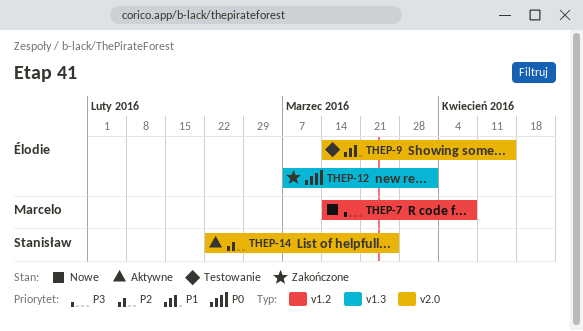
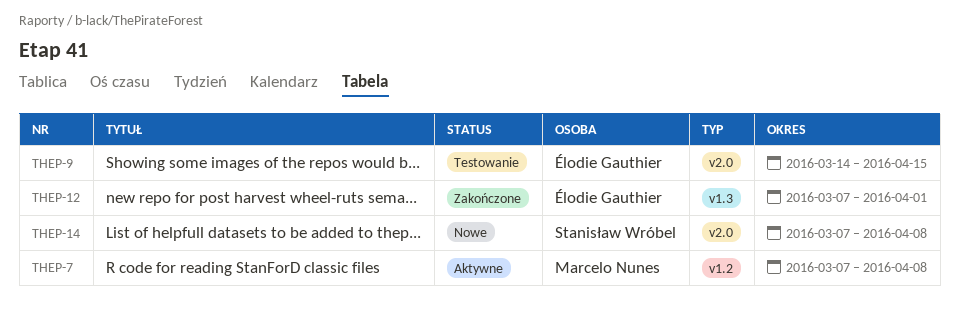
THEP-7, status: Nowe -> Aktywne
THEP-7, start: Mar 14 -> Mar 7
THEP-14, status: Aktywne -> Nowe
THEP-14, start: Feb 22 -> Mar 7
THEP-14, due: Mar 25 -> Apr 8

